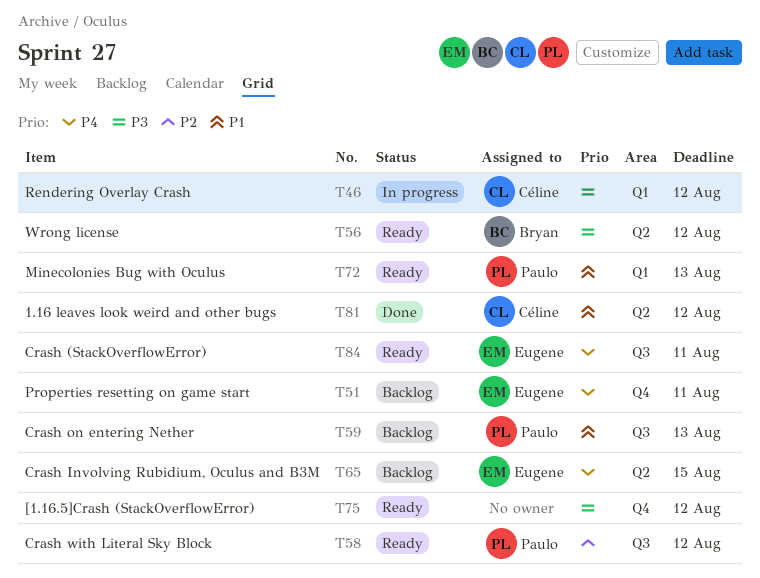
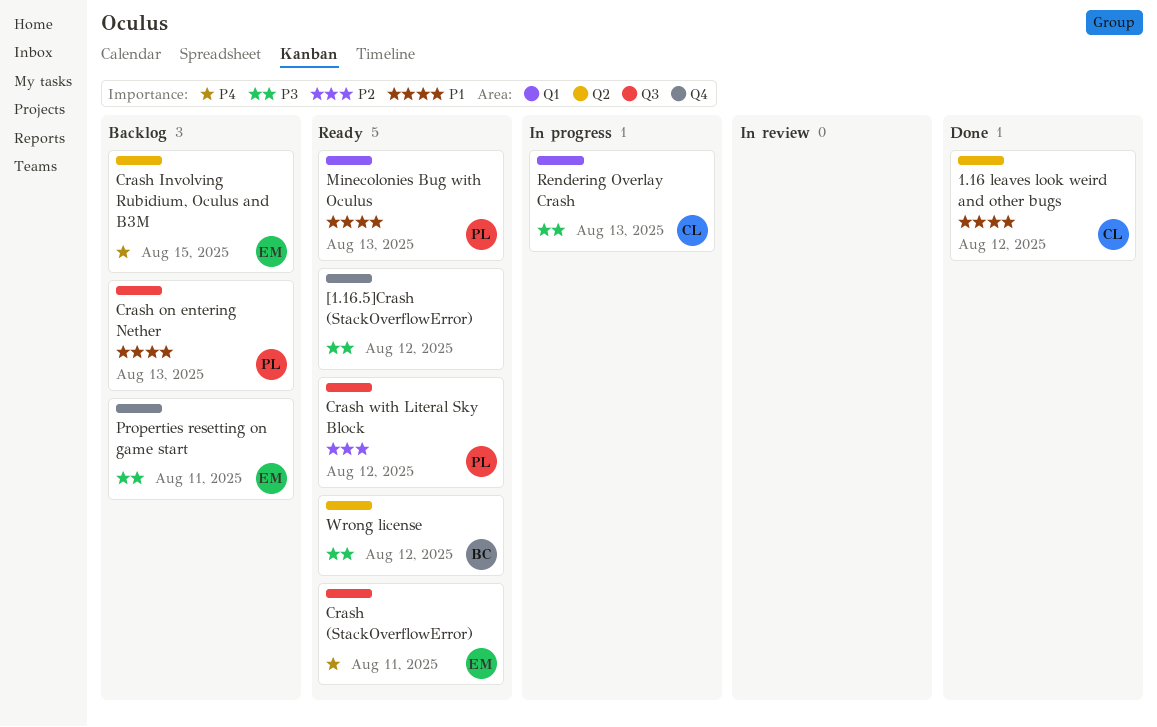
Properties resetting on game start, priority: P4 -> P3
Rendering Overlay Crash, due: Aug 12 -> Aug 13

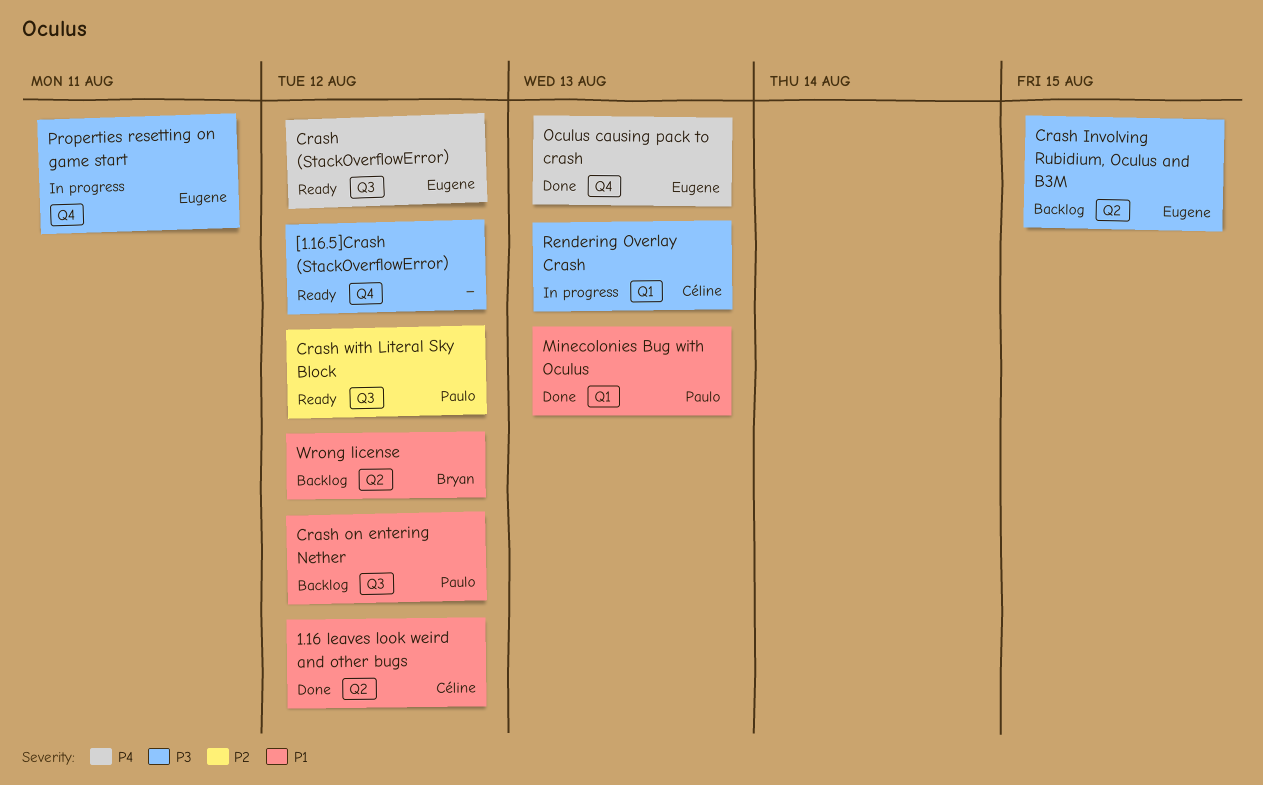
Crash (StackOverflowError), due: Aug 11 -> Aug 12
Crash Involving Rubidium, Oculus and B3M, priority: P4 -> P3
Crash on entering Nether, due: Aug 13 -> Aug 12
Minecolonies Bug with Oculus, status: Ready -> Done
Oculus causing pack to crash: none -> present
Properties resetting on game start, status: Backlog -> In progress
Wrong license, status: Ready -> Backlog
Wrong license, priority: P3 -> P1

